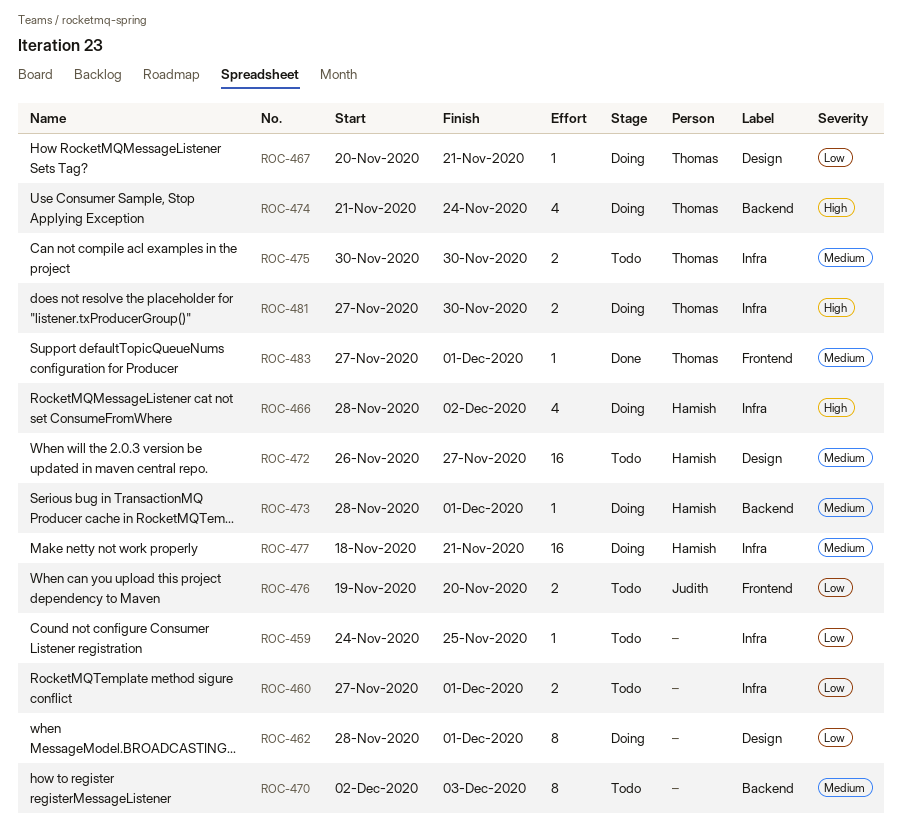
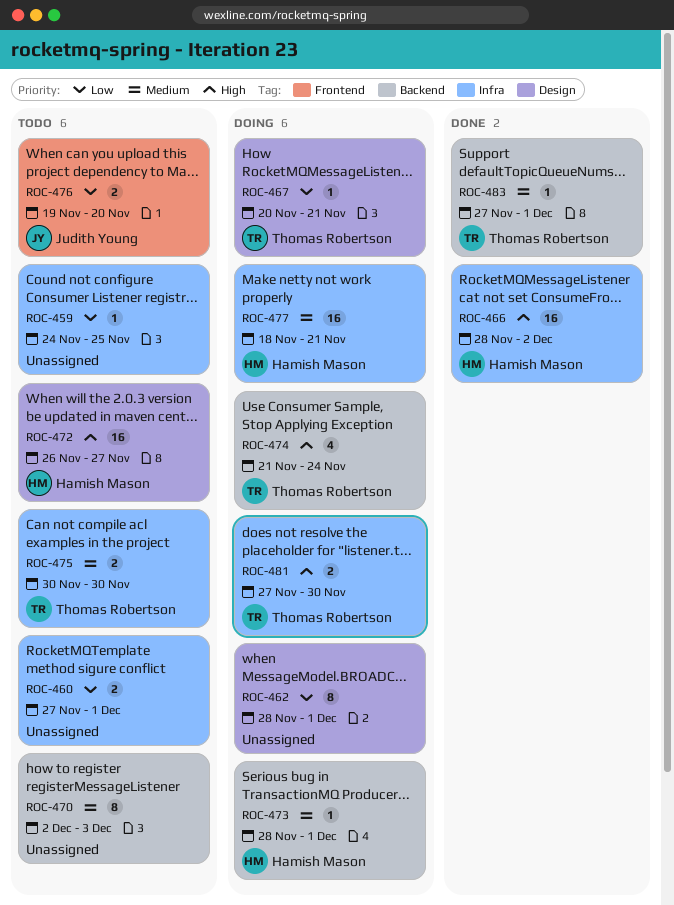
ROC-466, status: Doing -> Done
ROC-466, estimate: 4 -> 16
ROC-472, priority: Medium -> High
ROC-483, label: Frontend -> Backend

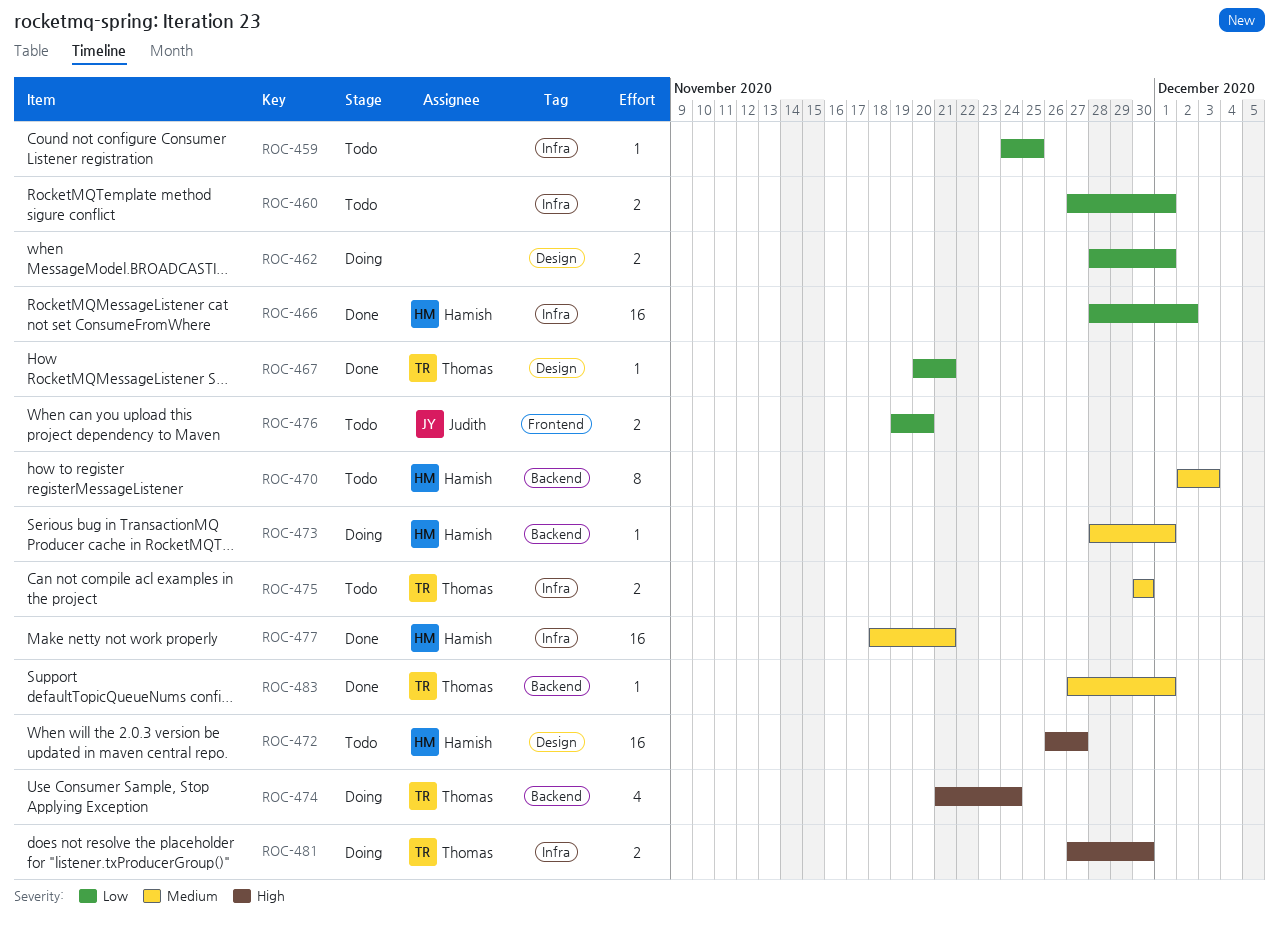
ROC-462, estimate: 8 -> 2
ROC-466, priority: High -> Low
ROC-467, status: Doing -> Done
ROC-470, owner: none -> Hamish Mason
ROC-477, status: Doing -> Done

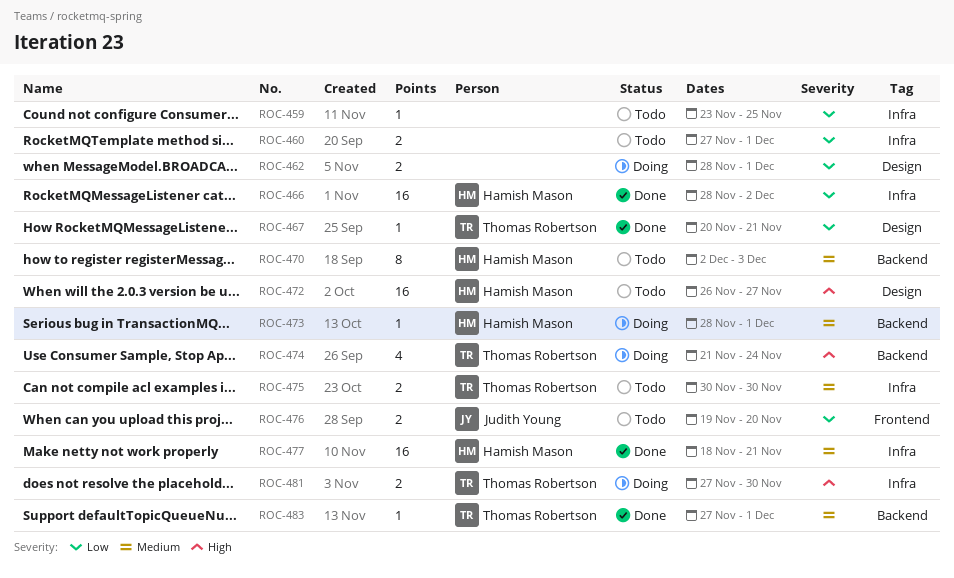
ROC-459, start: Nov 24 -> Nov 23

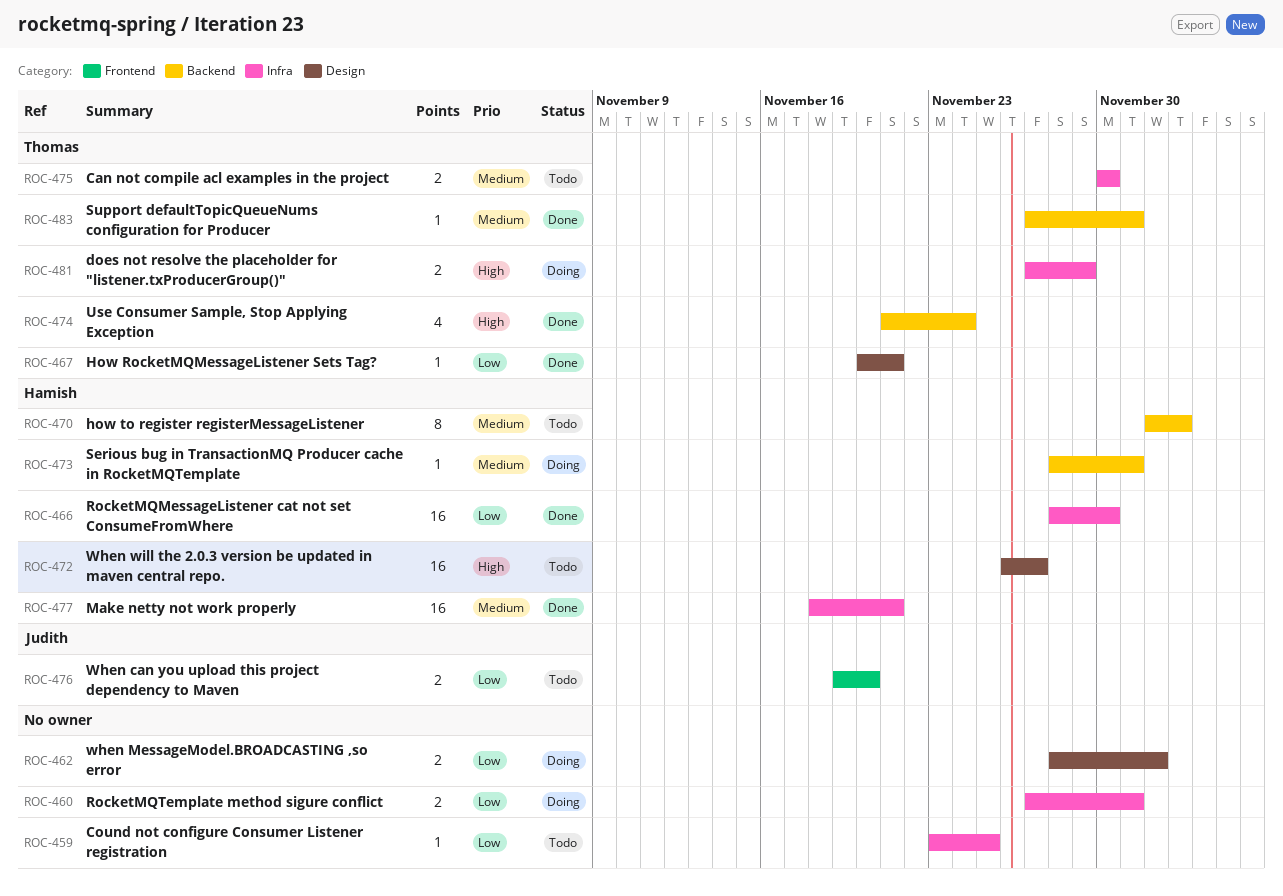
ROC-460, status: Todo -> Doing
ROC-462, due: Dec 1 -> Dec 2
ROC-466, due: Dec 2 -> Nov 30
ROC-474, status: Doing -> Done
ROC-481, due: Nov 30 -> Nov 29

